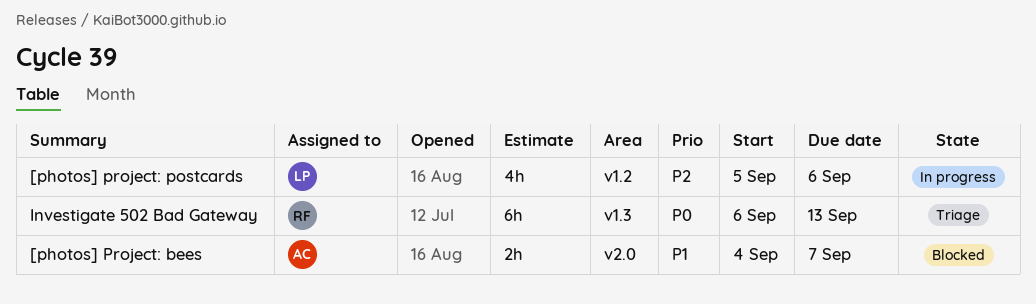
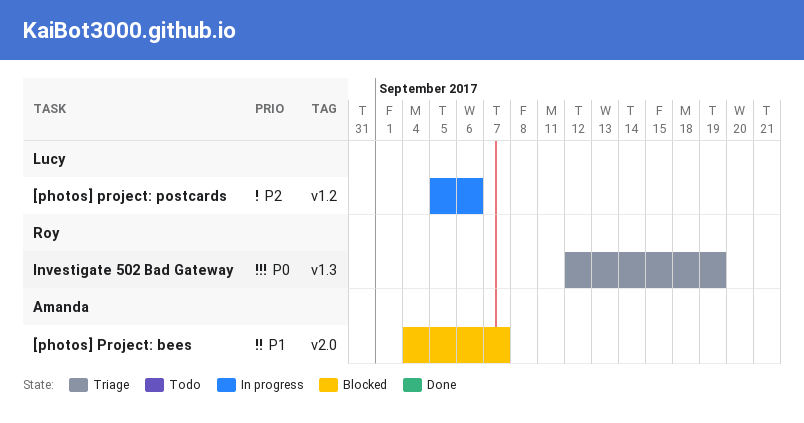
Investigate 502 Bad Gateway, start: Sep 6 -> Sep 12
Investigate 502 Bad Gateway, due: Sep 13 -> Sep 19

